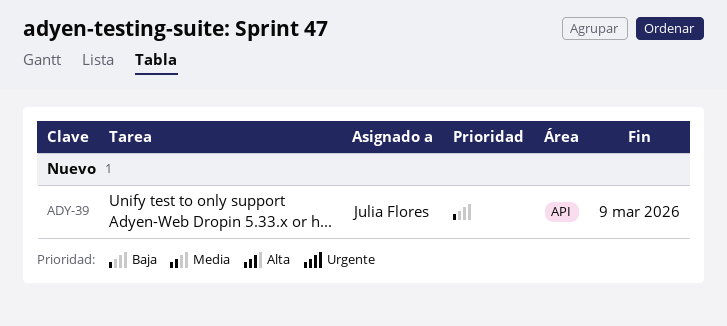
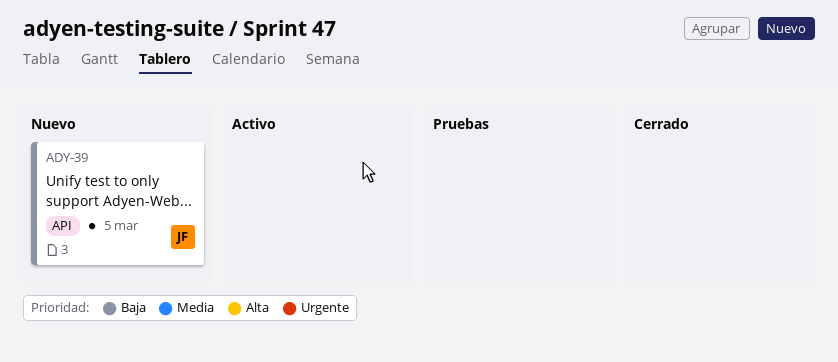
ADY-39, due: Mar 9 -> Mar 5

